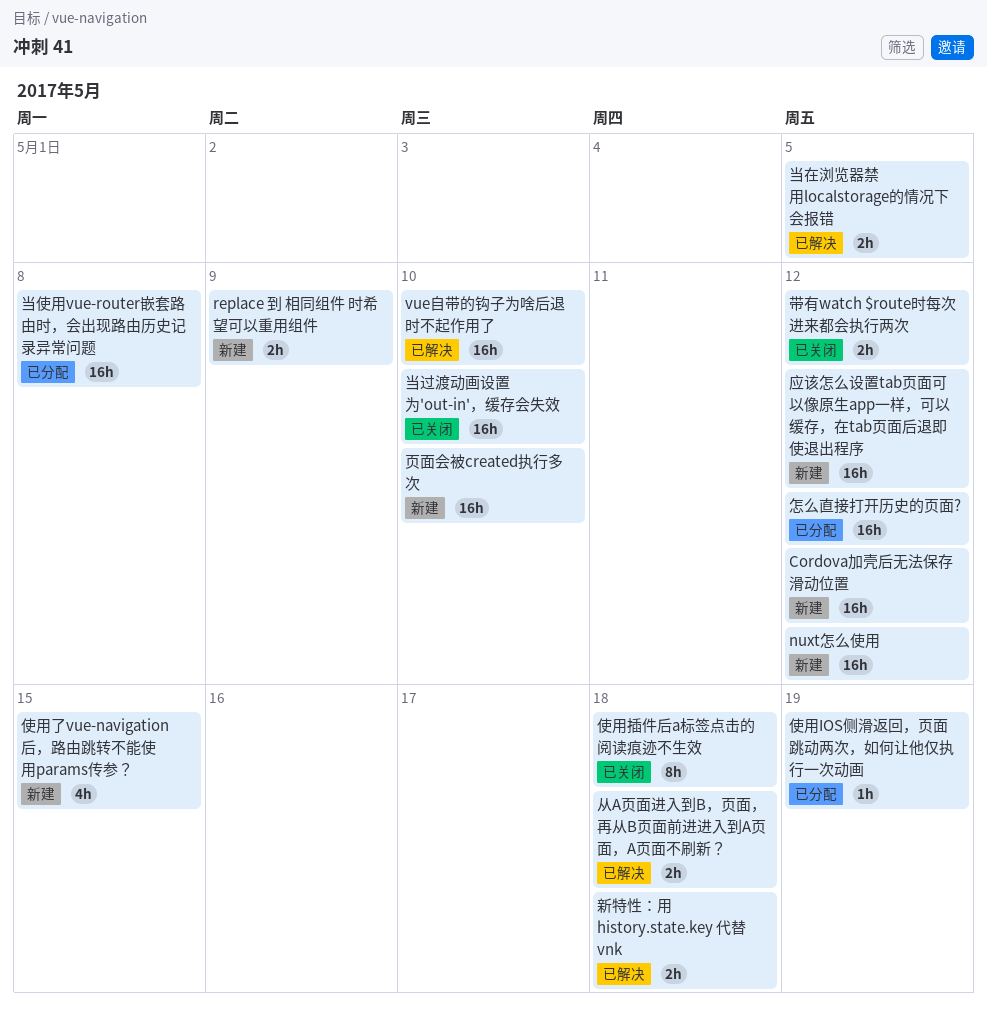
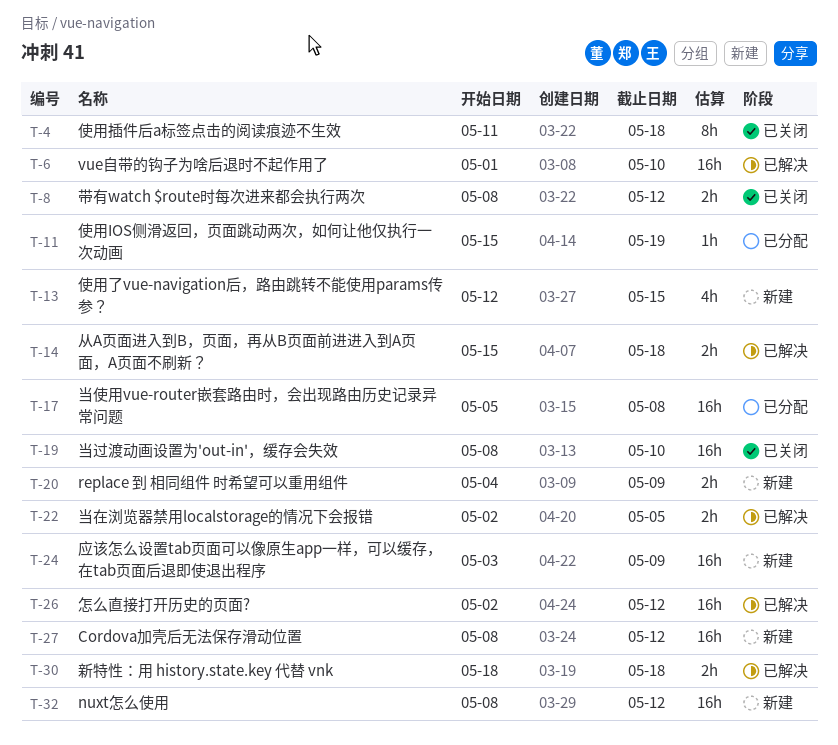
应该怎么设置tab页面可以像原生app一样，可以缓存，在tab页面后退即使退出程序, due: May 12 -> May 9
怎么直接打开历史的页面?, status: 已分配 -> 已解决
页面会被created执行多次: present -> none

